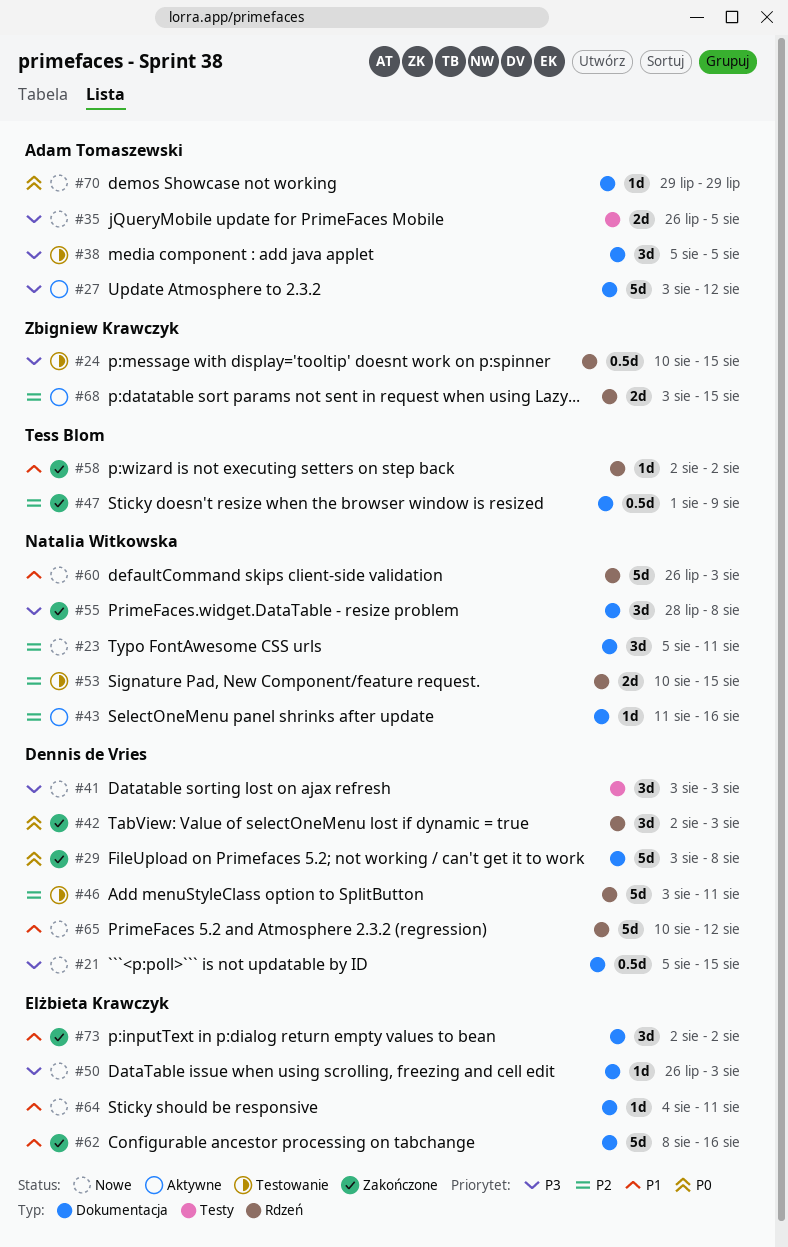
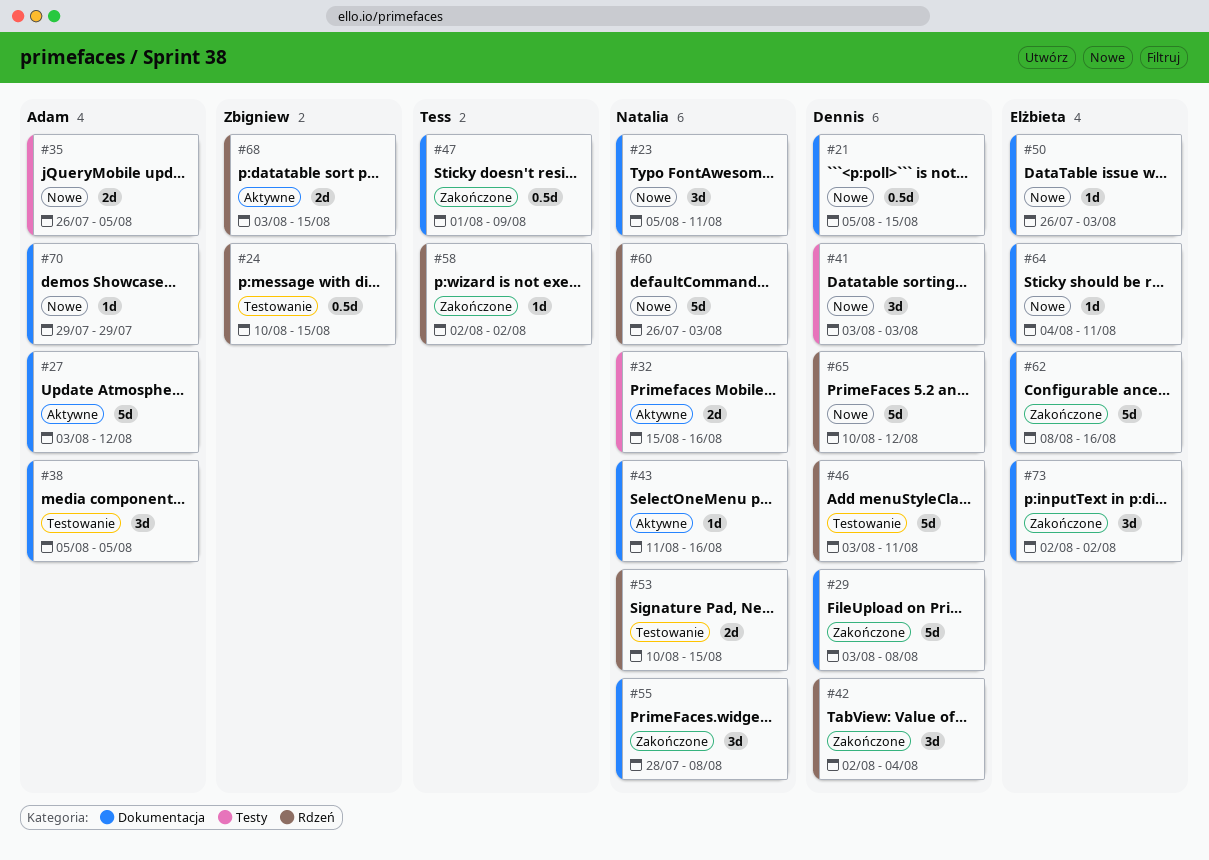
#32: none -> present
#42, due: Aug 3 -> Aug 4

